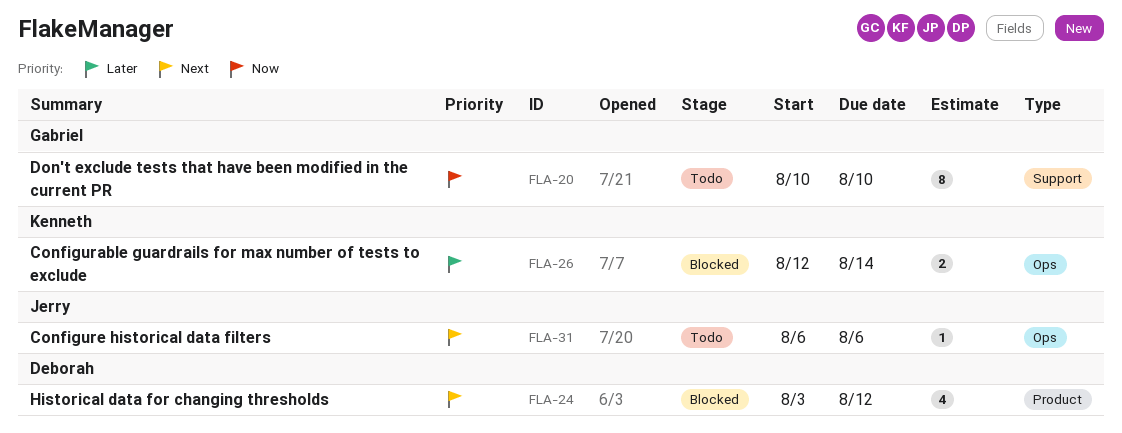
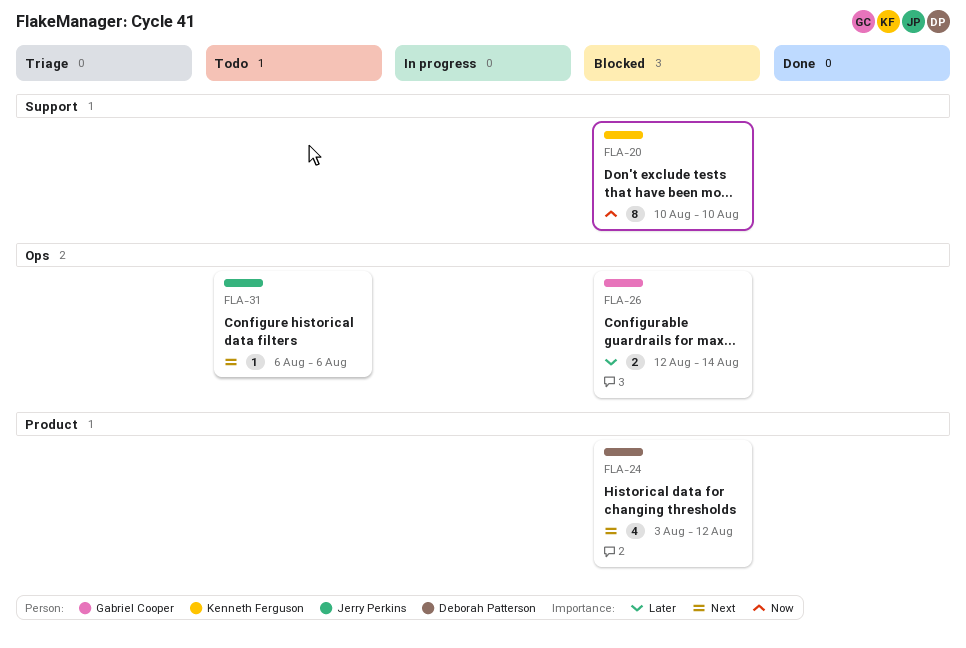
FLA-20, status: Todo -> Blocked
FLA-20, owner: Gabriel Cooper -> Kenneth Ferguson
FLA-26, owner: Kenneth Ferguson -> Gabriel Cooper

